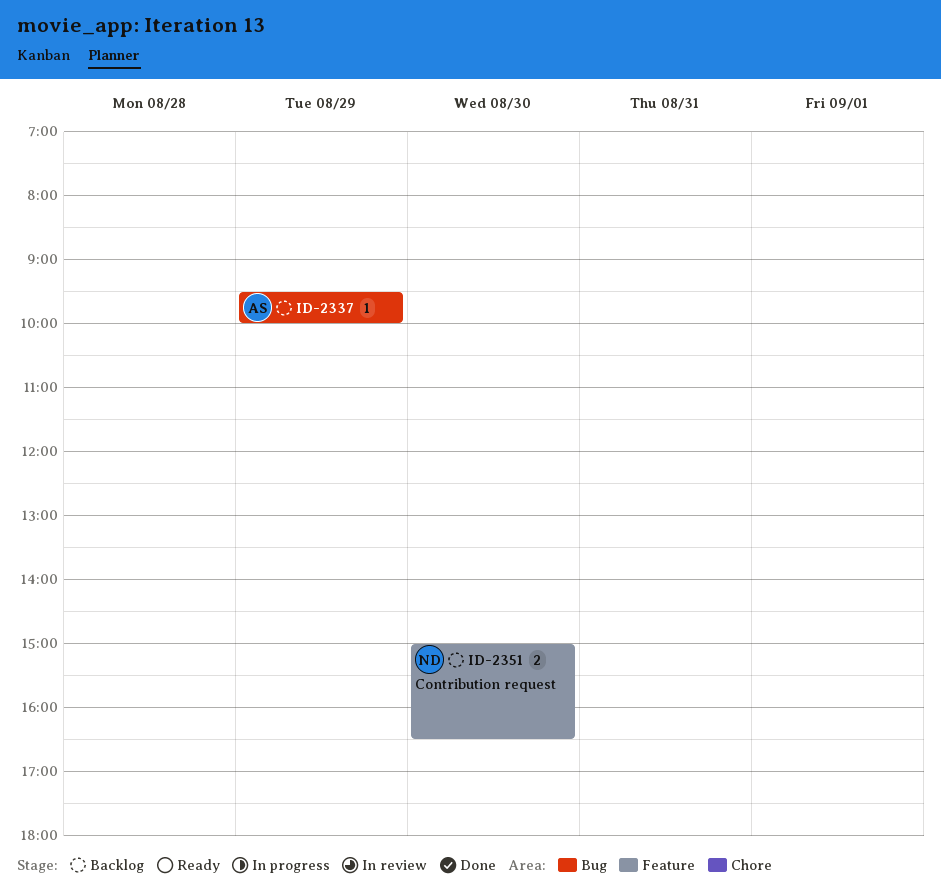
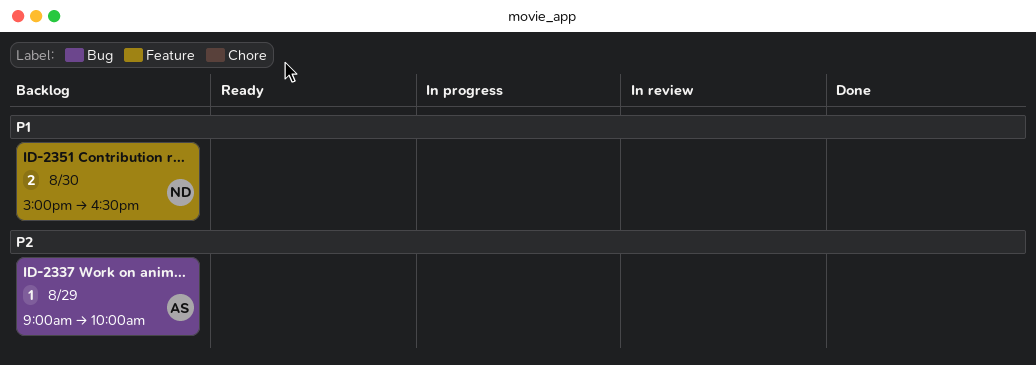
ID-2337, begins: 09:30 -> 09:00

